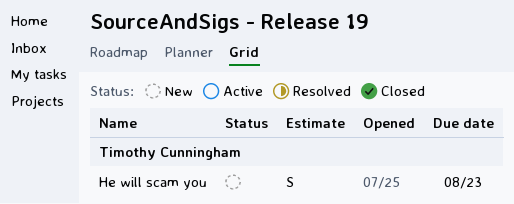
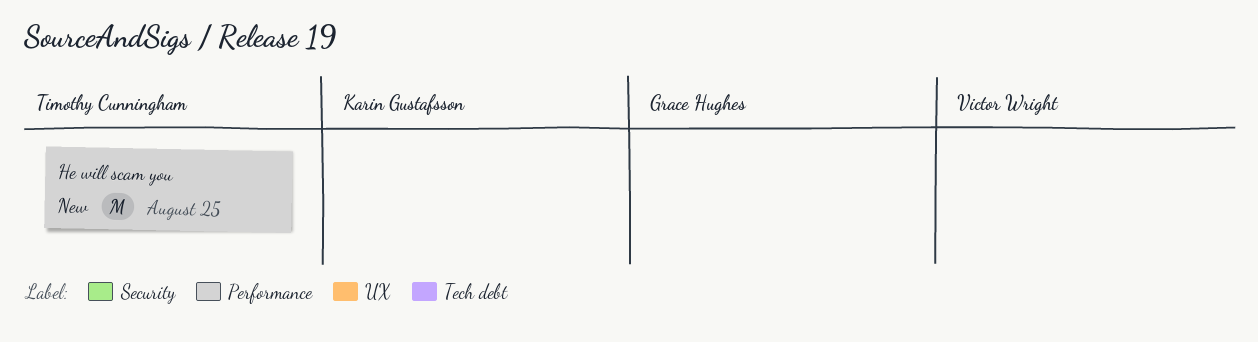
He will scam you, estimate: S -> M
He will scam you, due: Aug 23 -> Aug 25

